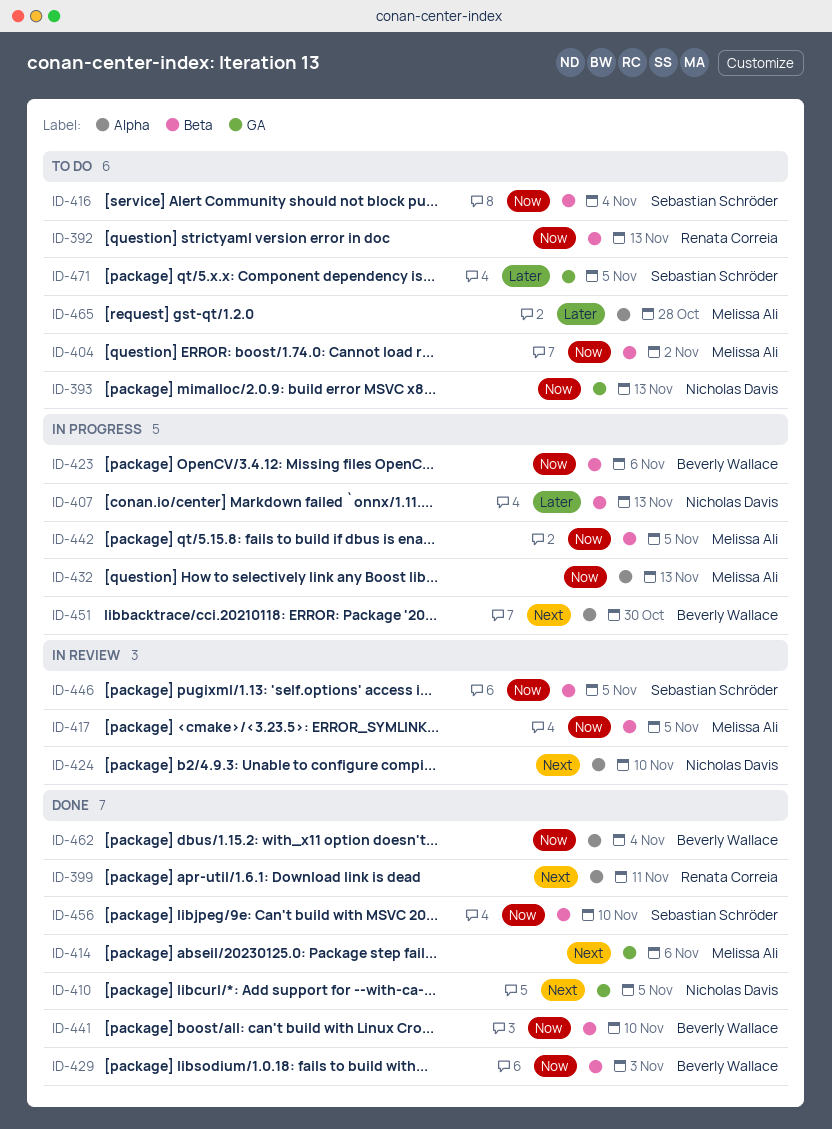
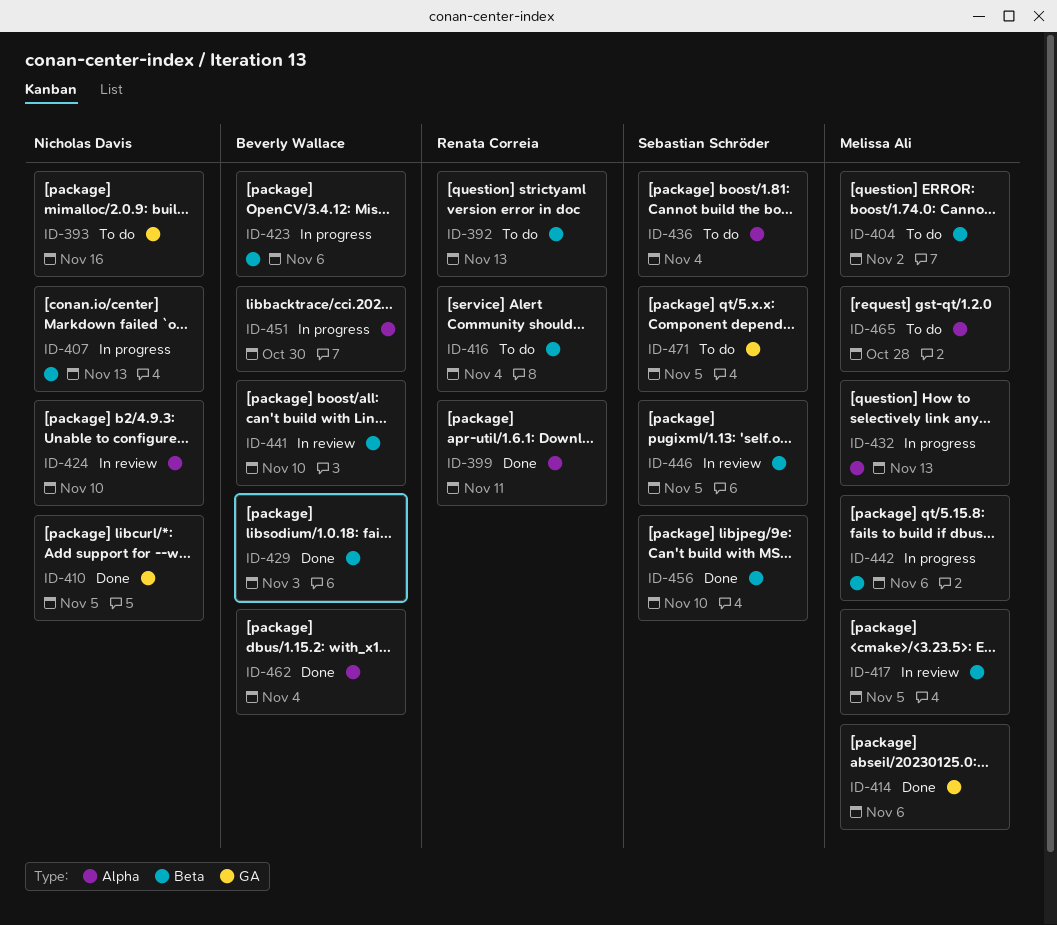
ID-393, due: Nov 13 -> Nov 16
ID-416, owner: Sebastian Schröder -> Renata Correia
ID-436: none -> present
ID-441, status: Done -> In review
ID-442, due: Nov 5 -> Nov 6

